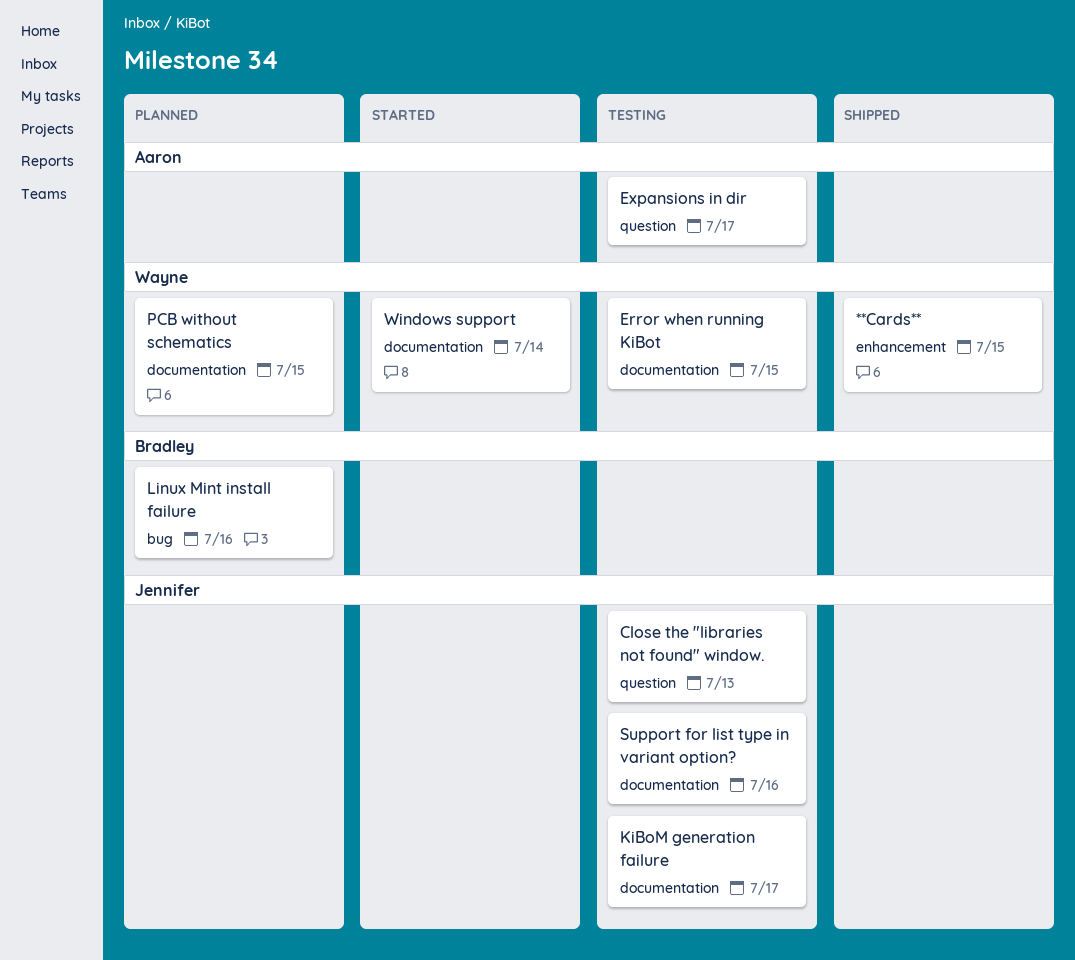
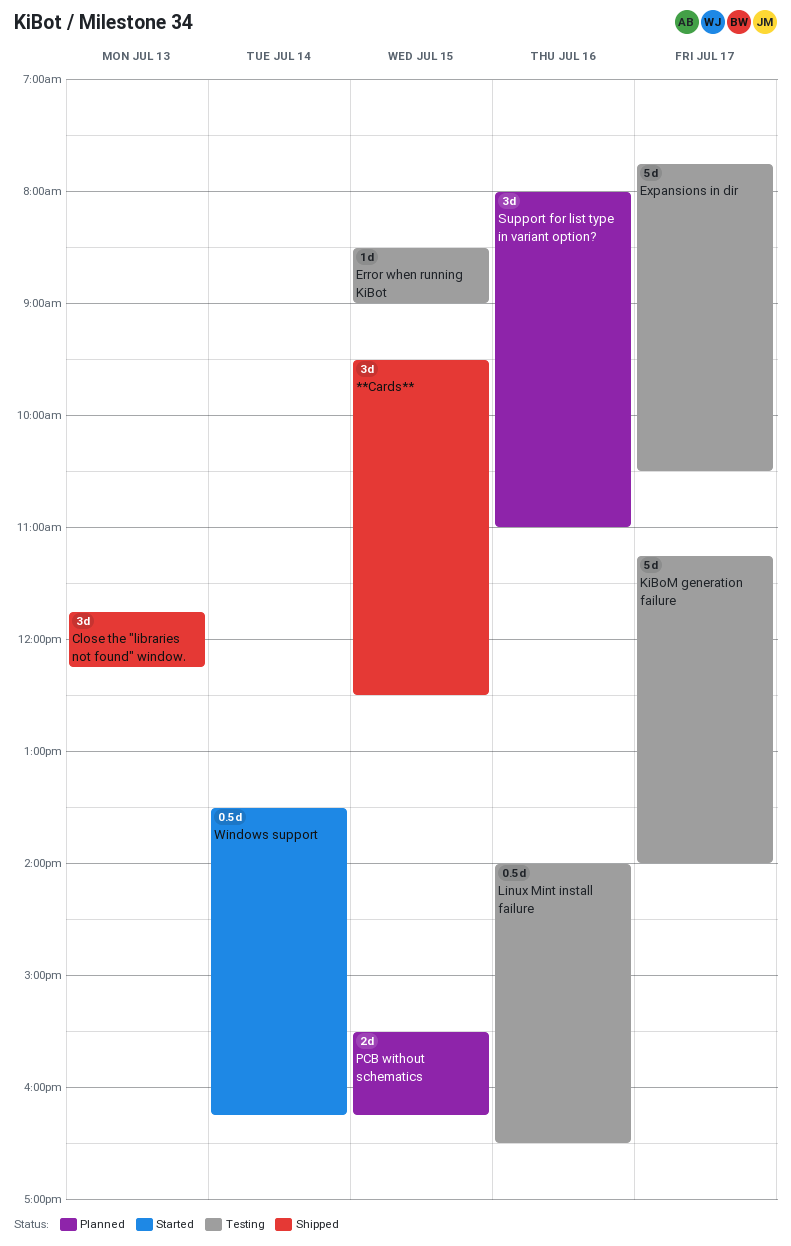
Close the "libraries not found" window., status: Testing -> Shipped
Linux Mint install failure, status: Planned -> Testing
Support for list type in variant option?, status: Testing -> Planned

